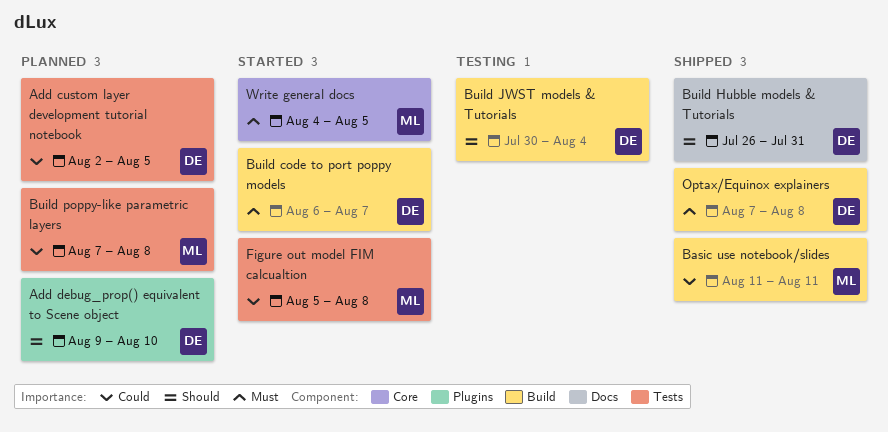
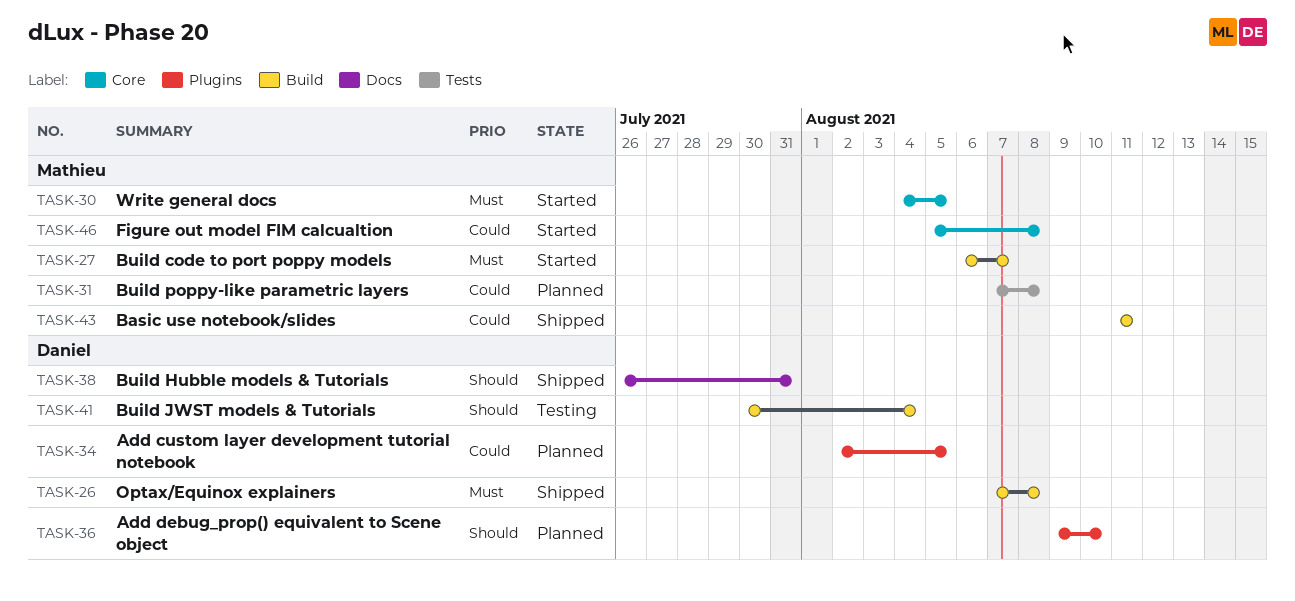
Add custom layer development tutorial notebook, label: Tests -> Plugins
Build code to port poppy models, owner: Daniel -> Mathieu
Figure out model FIM calcualtion, label: Tests -> Core

